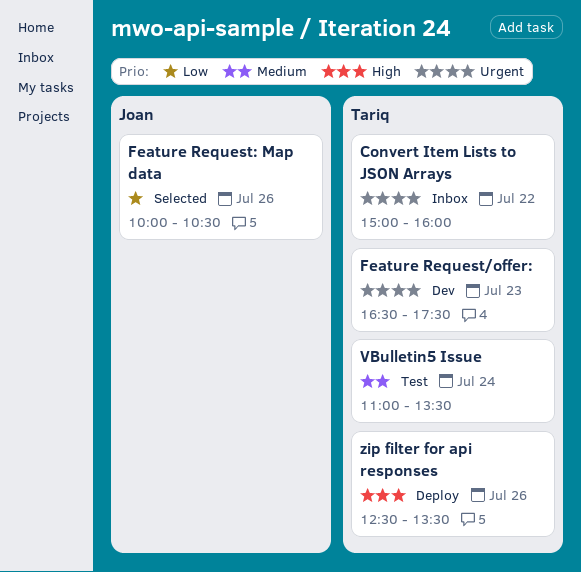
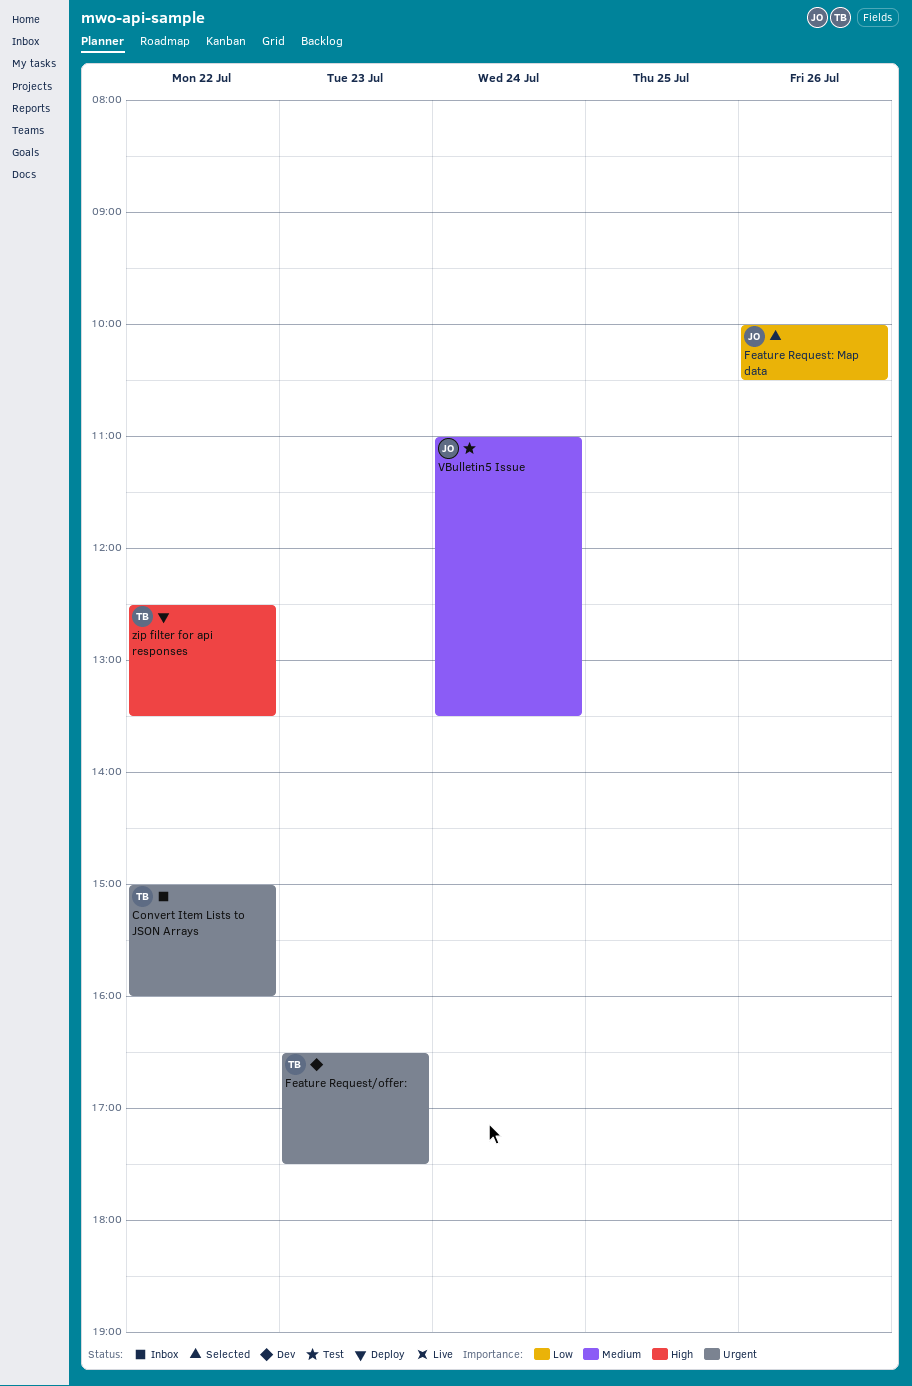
VBulletin5 Issue, owner: Tariq -> Joan
zip filter for api responses, day: Jul 26 -> Jul 22

